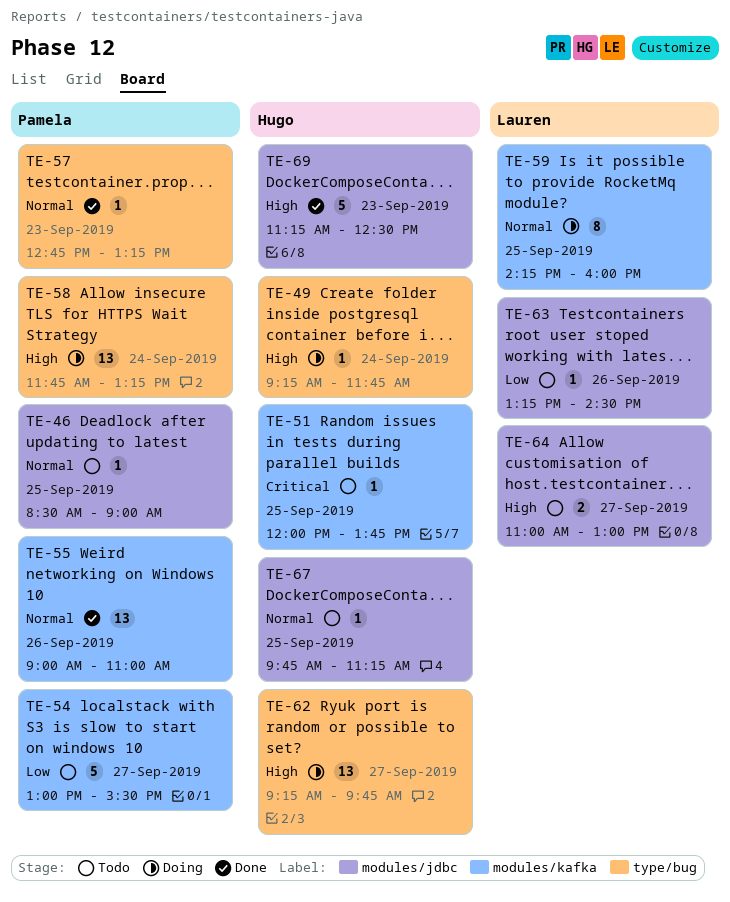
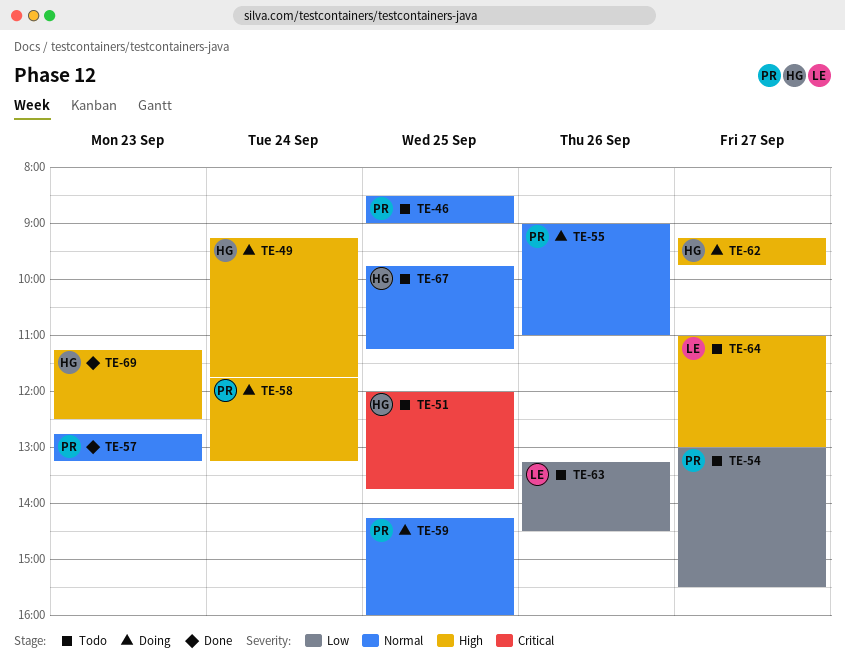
TE-55, status: Done -> Doing
TE-59, owner: Lauren -> Pamela

